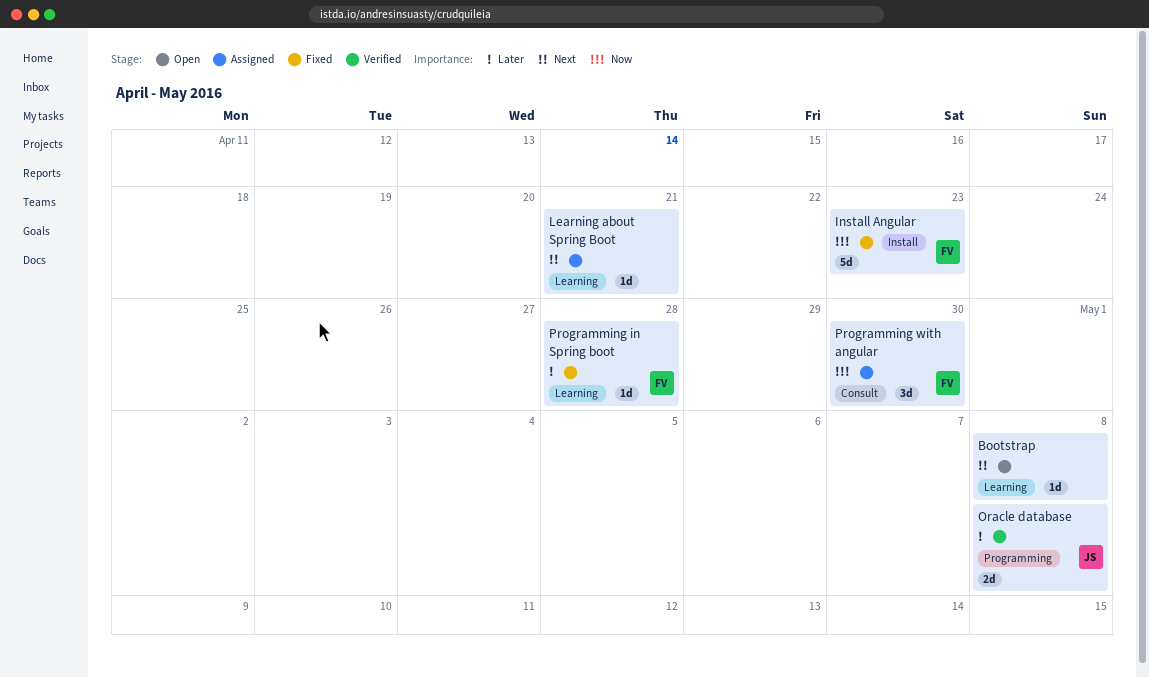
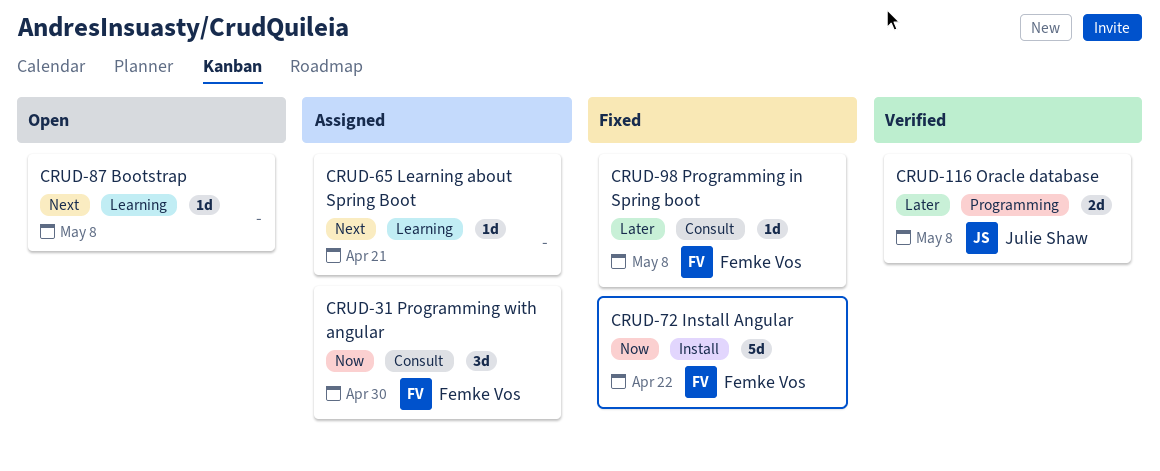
Install Angular, due: Apr 23 -> Apr 22
Programming in Spring boot, label: Learning -> Consult
Programming in Spring boot, due: Apr 28 -> May 8

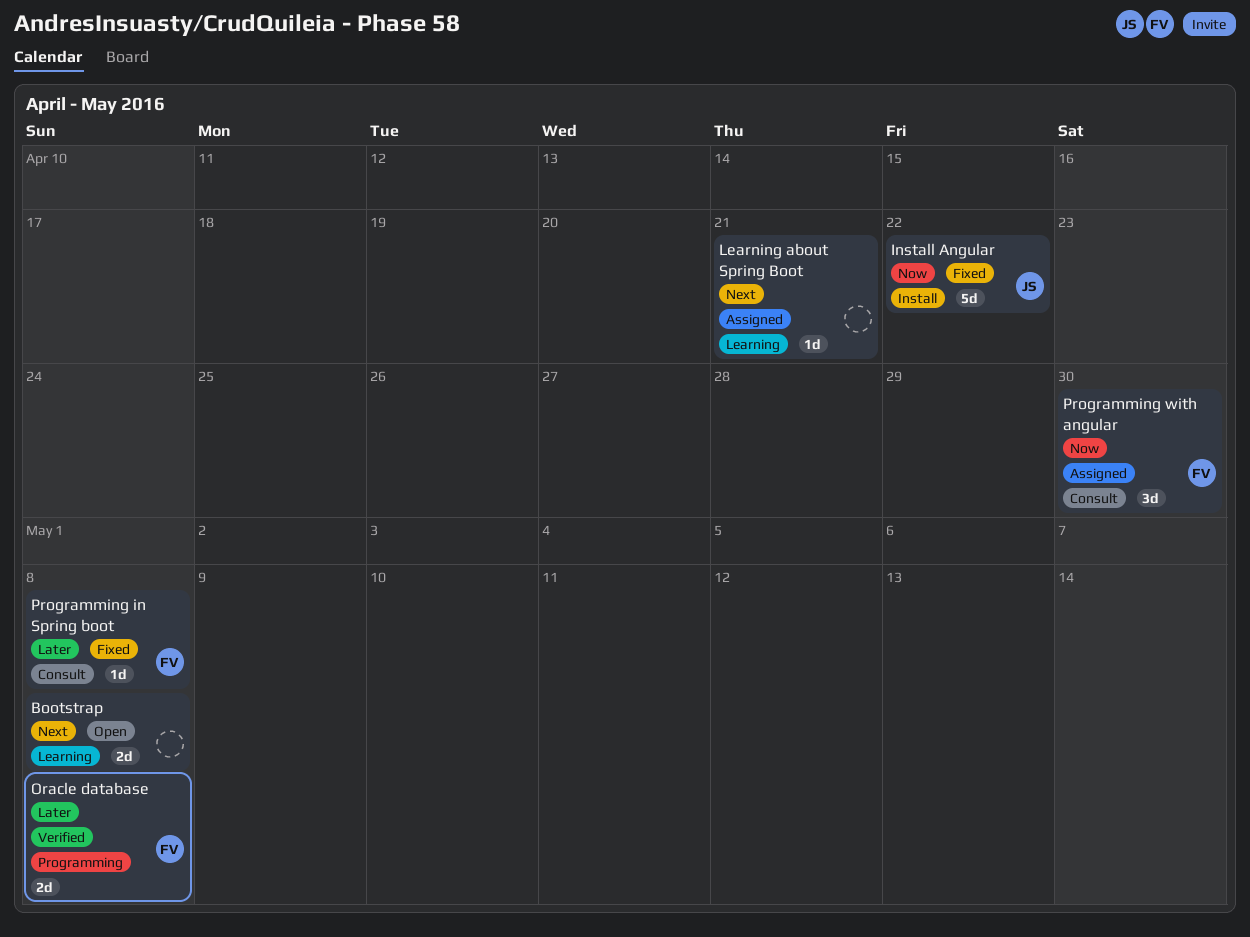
Bootstrap, estimate: 1d -> 2d
Install Angular, owner: Femke Vos -> Julie Shaw
Oracle database, owner: Julie Shaw -> Femke Vos

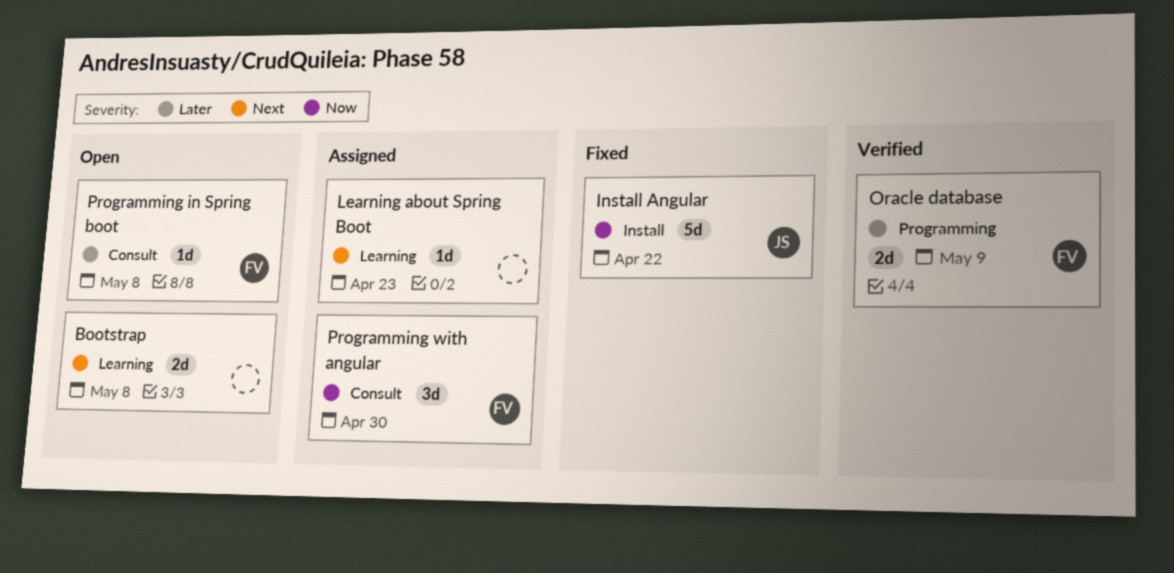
Learning about Spring Boot, due: Apr 21 -> Apr 23
Oracle database, due: May 8 -> May 9
Programming in Spring boot, status: Fixed -> Open

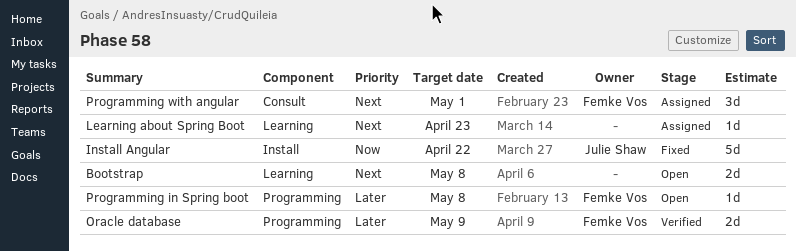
Programming in Spring boot, label: Consult -> Programming
Programming with angular, priority: Now -> Next
Programming with angular, due: Apr 30 -> May 1

